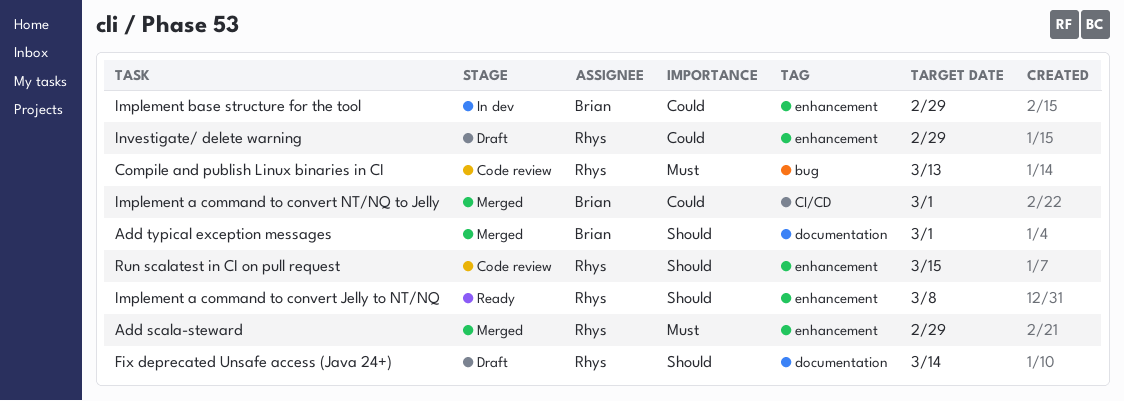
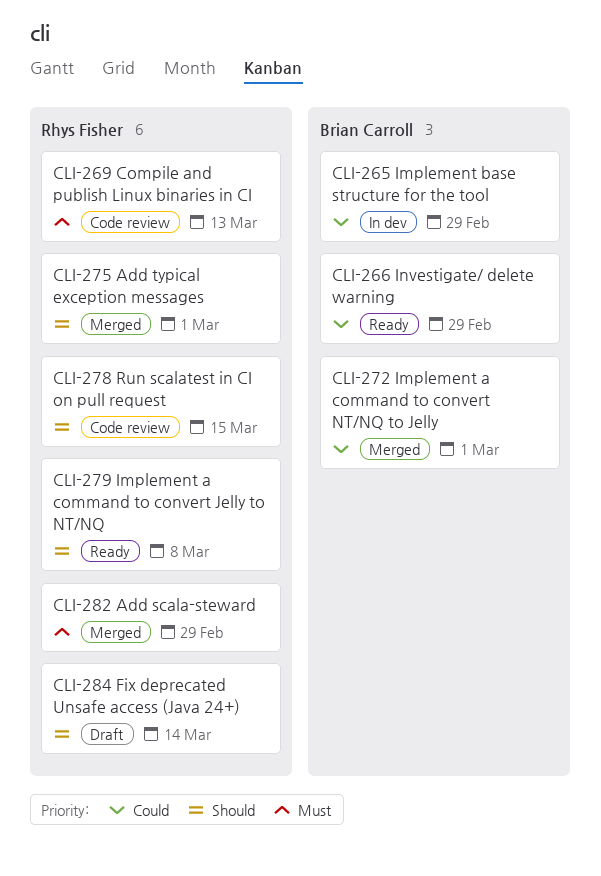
Add typical exception messages, owner: Brian Carroll -> Rhys Fisher
Investigate/ delete warning, status: Draft -> Ready
Investigate/ delete warning, owner: Rhys Fisher -> Brian Carroll

